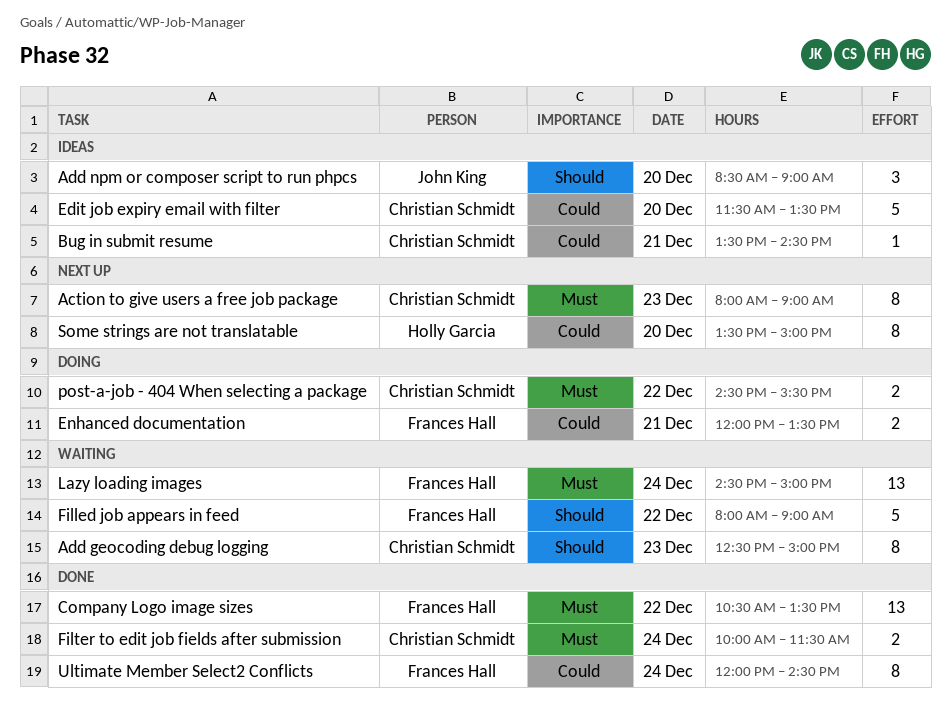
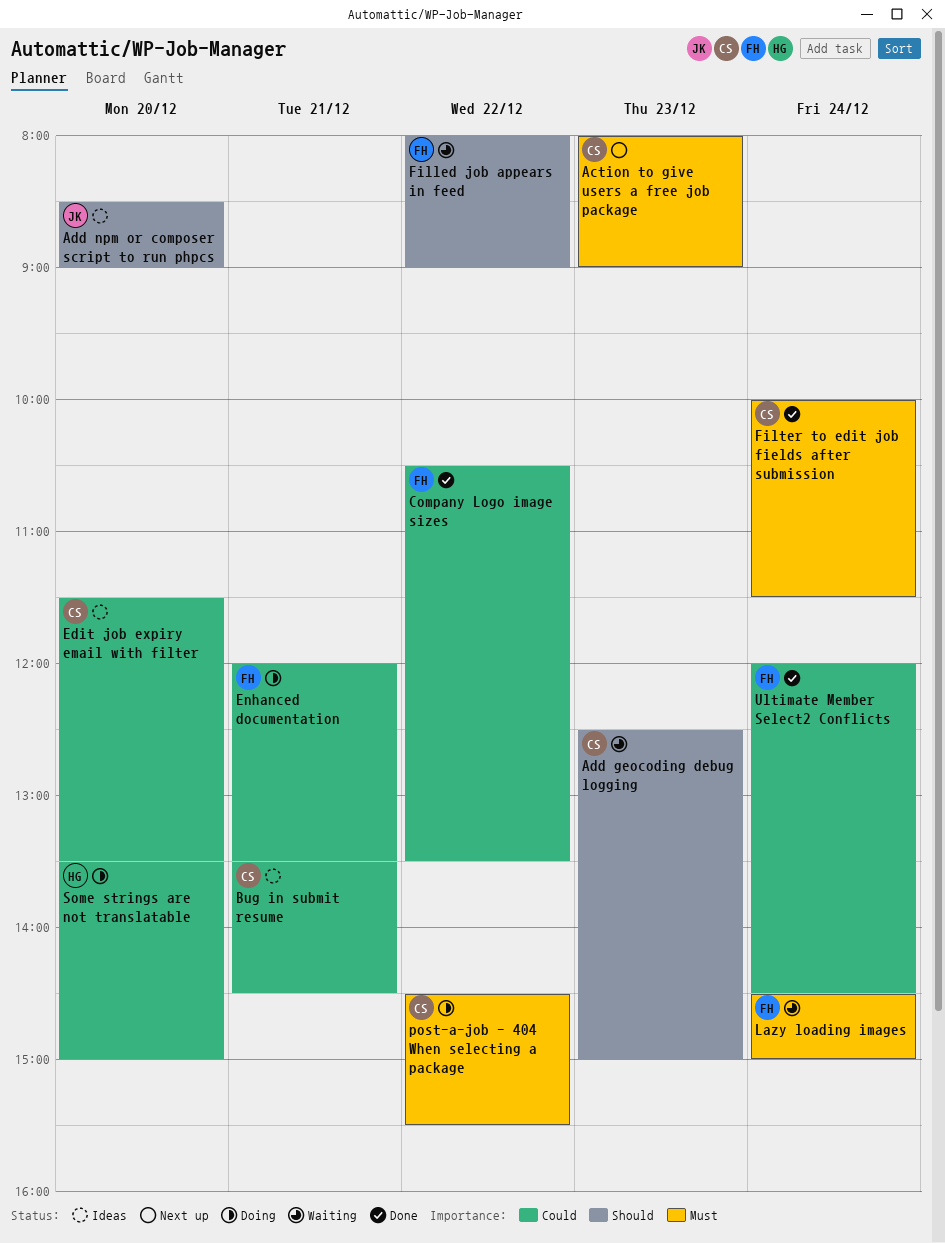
Company Logo image sizes, priority: Must -> Could
Some strings are not translatable, status: Next up -> Doing

